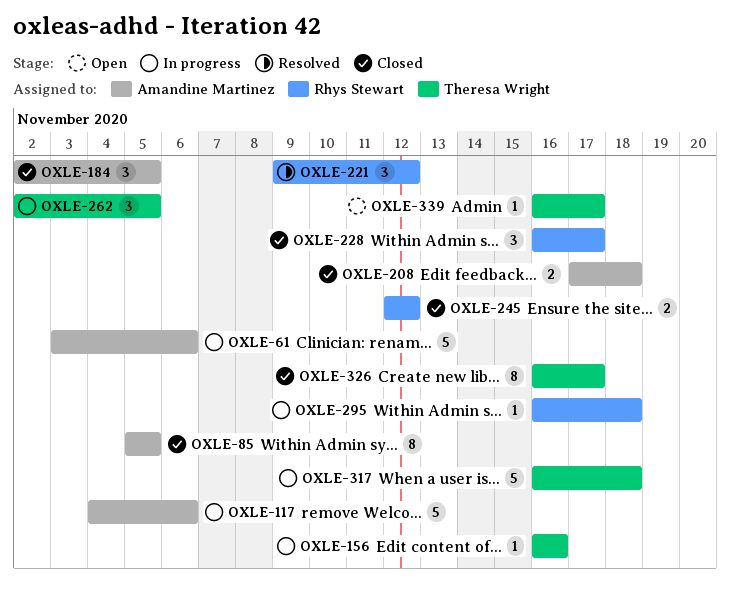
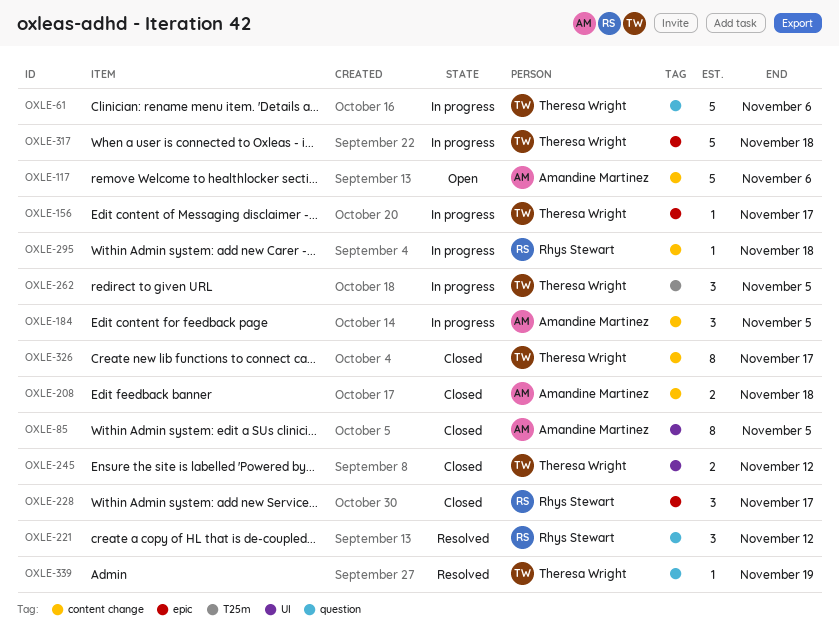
OXLE-61, owner: Amandine Martinez -> Theresa Wright
OXLE-117, status: In progress -> Open
OXLE-156, due: Nov 16 -> Nov 17
OXLE-184, status: Closed -> In progress
OXLE-245, owner: Rhys Stewart -> Theresa Wright
OXLE-339, status: Open -> Resolved
OXLE-339, due: Nov 17 -> Nov 19

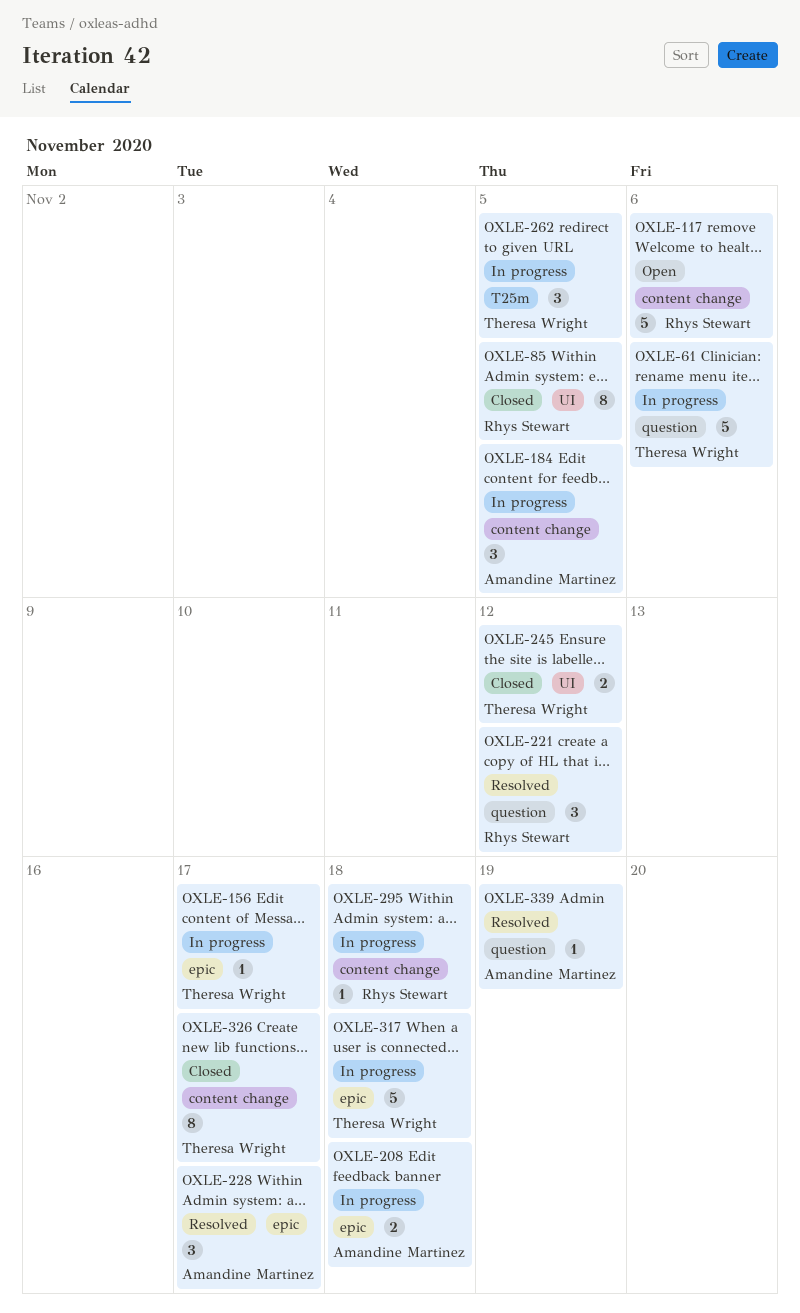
OXLE-85, owner: Amandine Martinez -> Rhys Stewart
OXLE-117, owner: Amandine Martinez -> Rhys Stewart
OXLE-208, status: Closed -> In progress
OXLE-208, label: content change -> epic
OXLE-228, status: Closed -> Resolved
OXLE-228, owner: Rhys Stewart -> Amandine Martinez
OXLE-339, owner: Theresa Wright -> Amandine Martinez

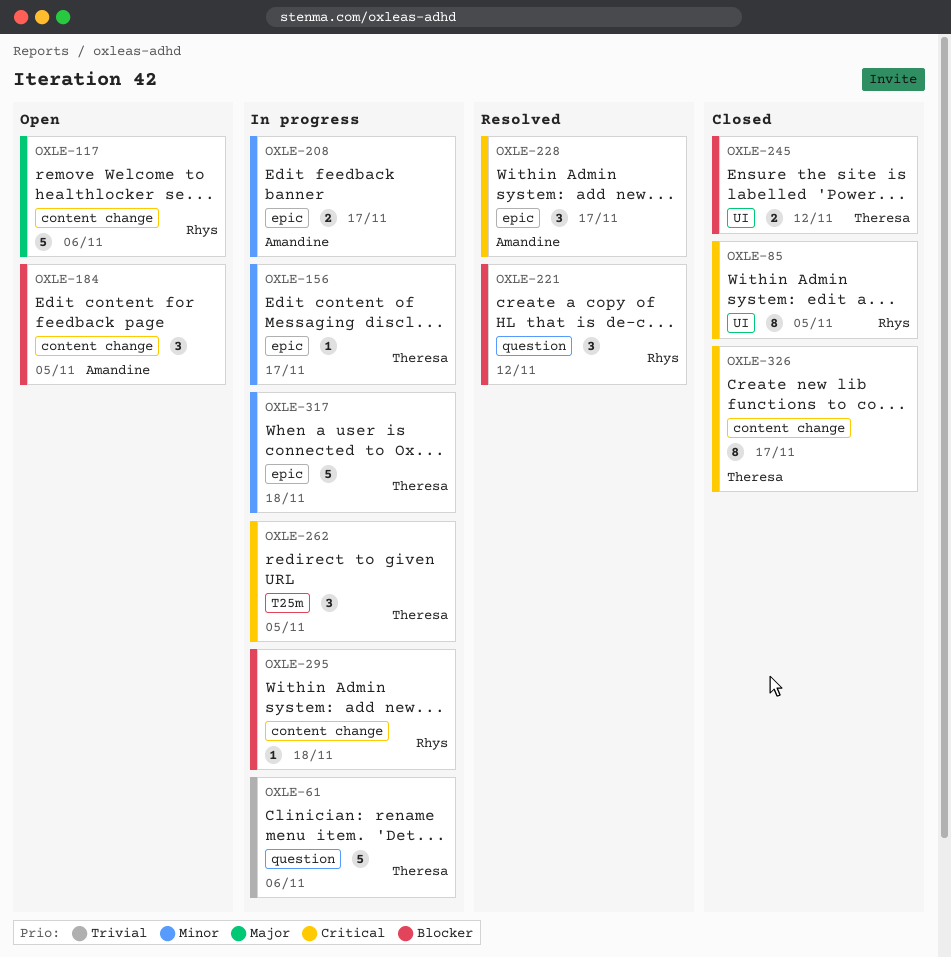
OXLE-184, status: In progress -> Open
OXLE-208, due: Nov 18 -> Nov 17
OXLE-339: present -> none

